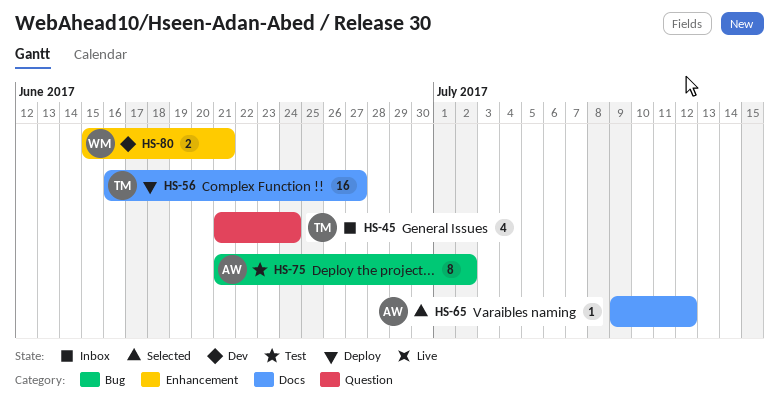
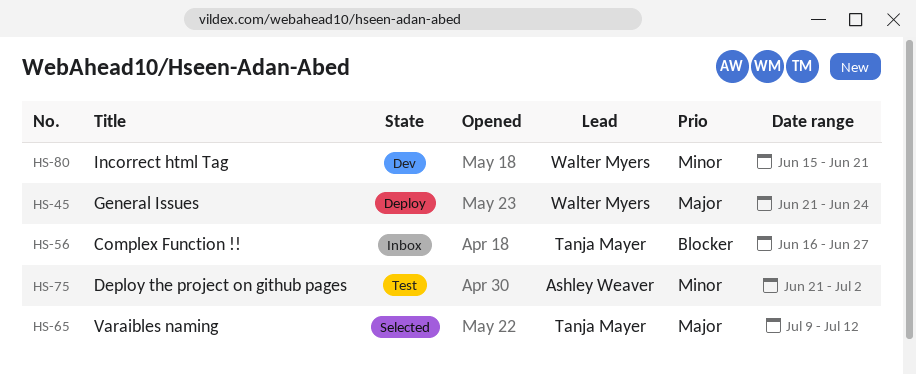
HS-45, status: Inbox -> Deploy
HS-45, owner: Tanja Mayer -> Walter Myers
HS-56, status: Deploy -> Inbox
HS-65, owner: Ashley Weaver -> Tanja Mayer

